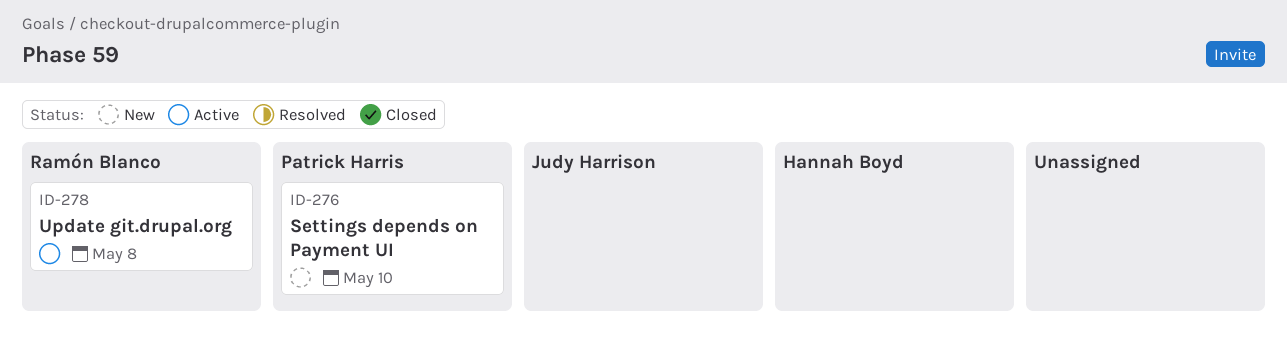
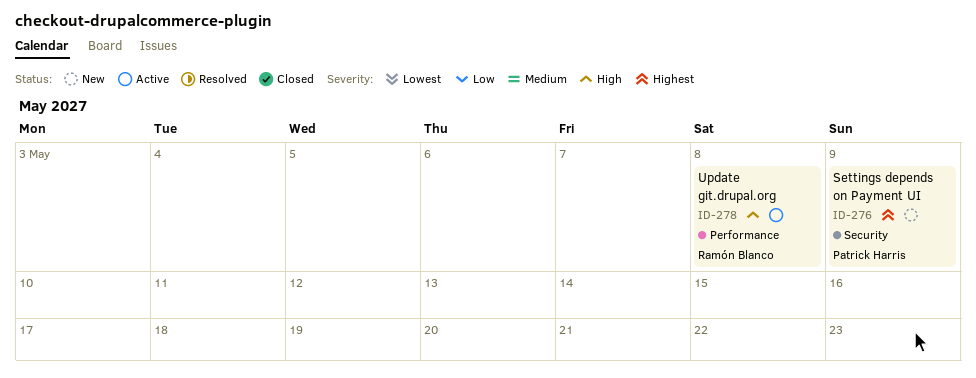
ID-276, due: May 10 -> May 9

